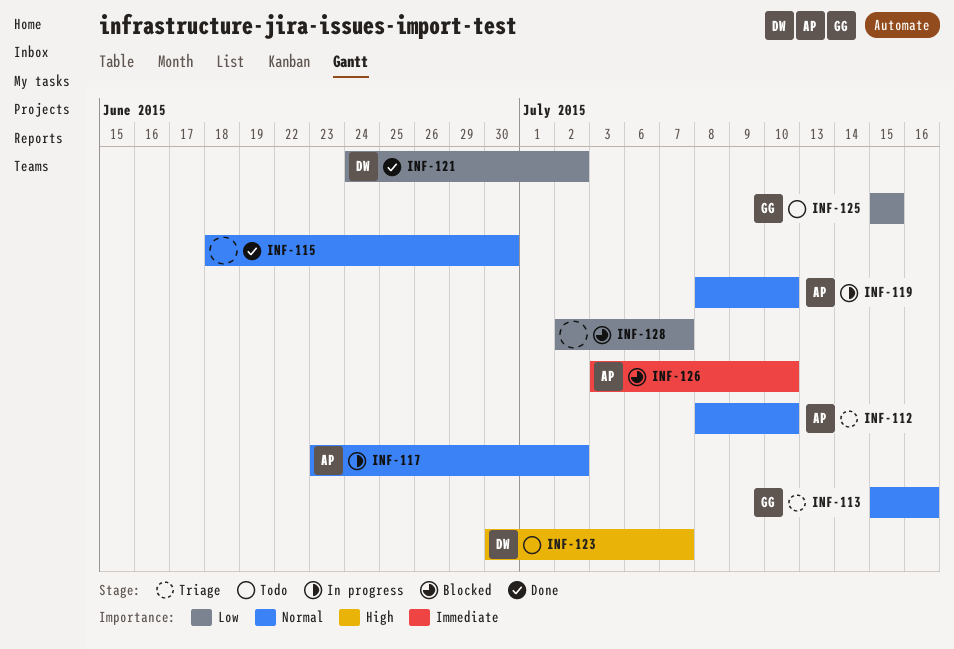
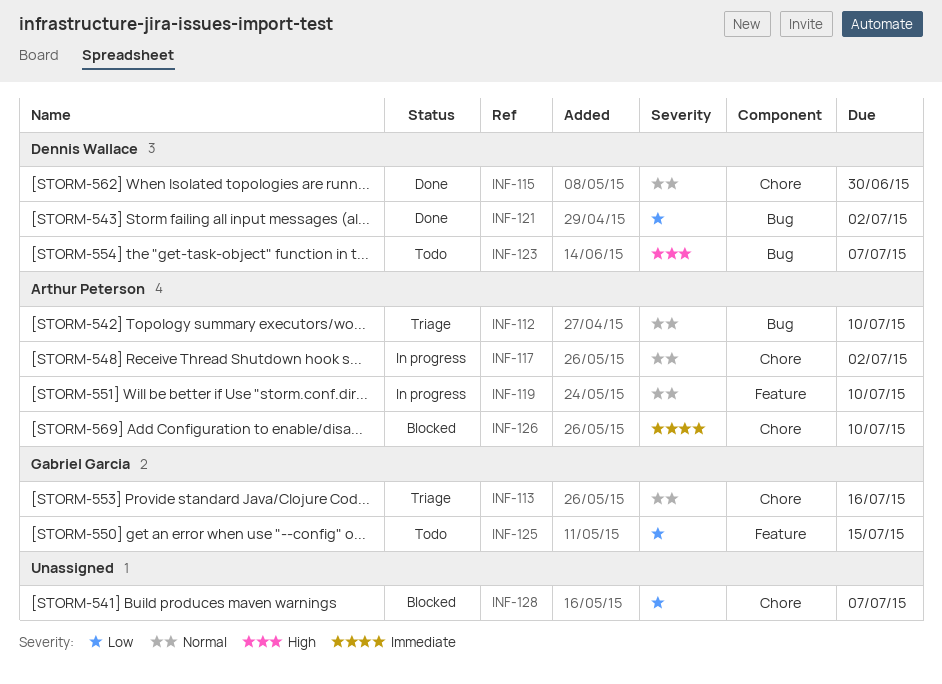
INF-115, owner: none -> Dennis Wallace

